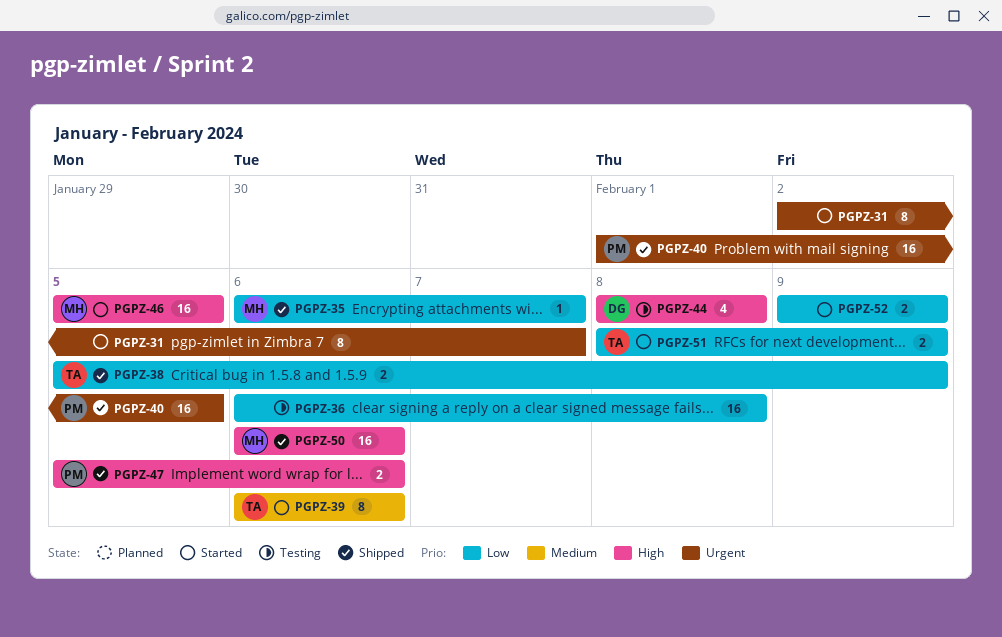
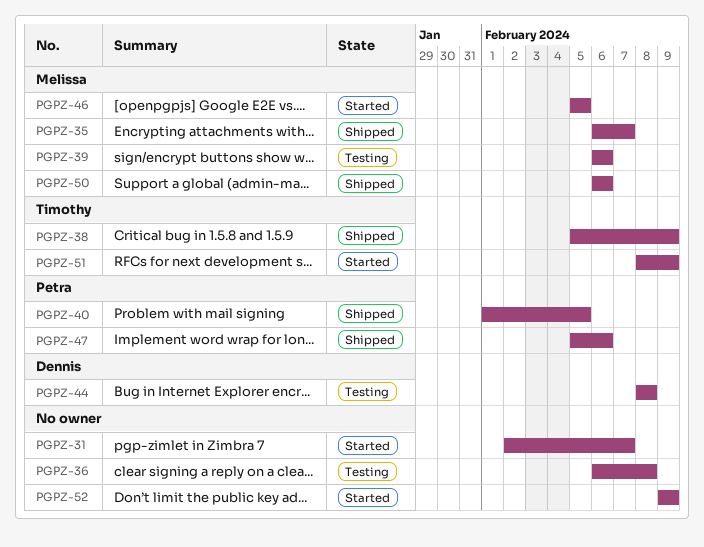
PGPZ-39, status: Started -> Testing
PGPZ-39, owner: Timothy -> Melissa

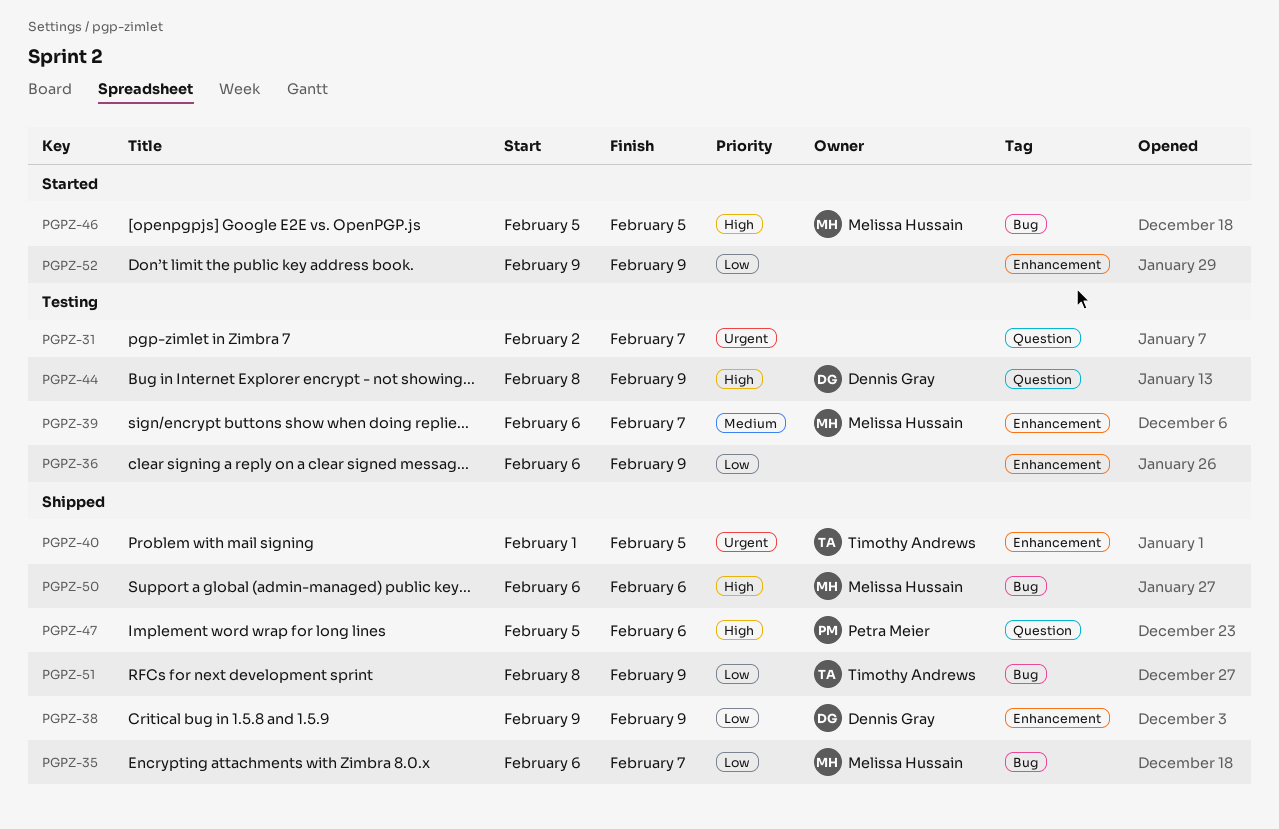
PGPZ-31, status: Started -> Testing
PGPZ-36, due: Feb 8 -> Feb 9
PGPZ-38, owner: Timothy Andrews -> Dennis Gray
PGPZ-38, start: Feb 5 -> Feb 9
PGPZ-39, due: Feb 6 -> Feb 7
PGPZ-40, owner: Petra Meier -> Timothy Andrews
PGPZ-44, due: Feb 8 -> Feb 9
PGPZ-51, status: Started -> Shipped

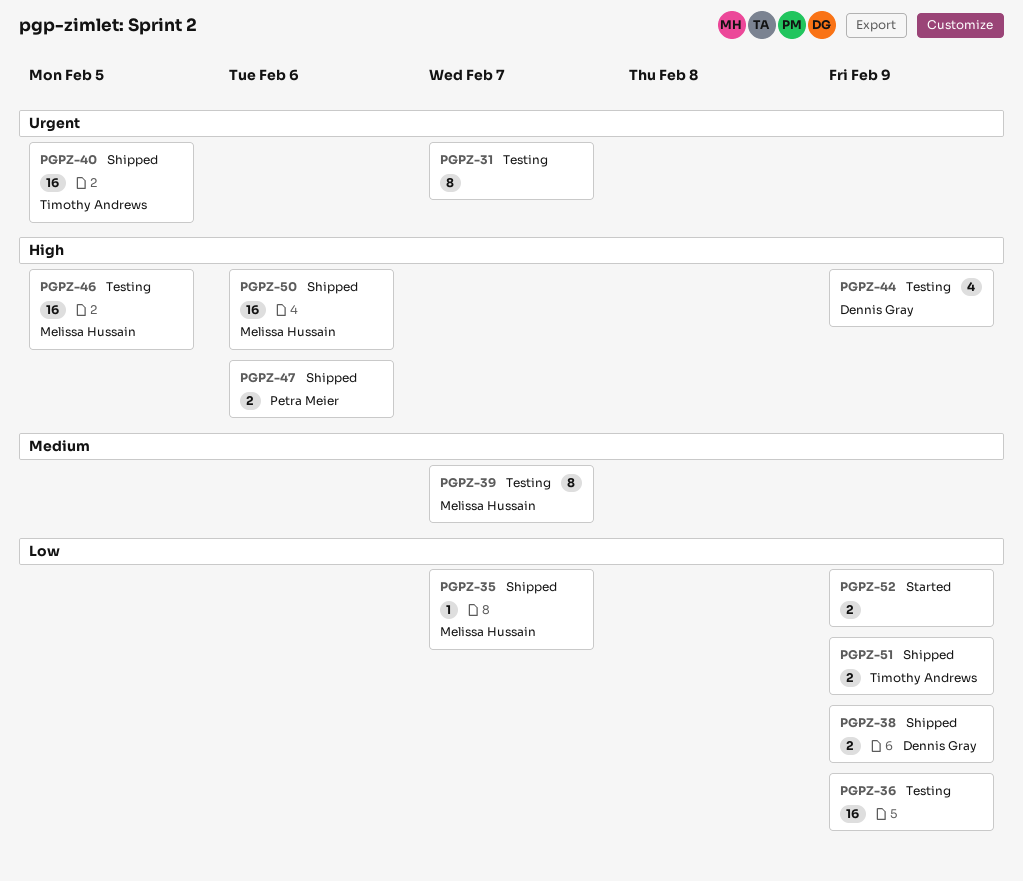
PGPZ-46, status: Started -> Testing

